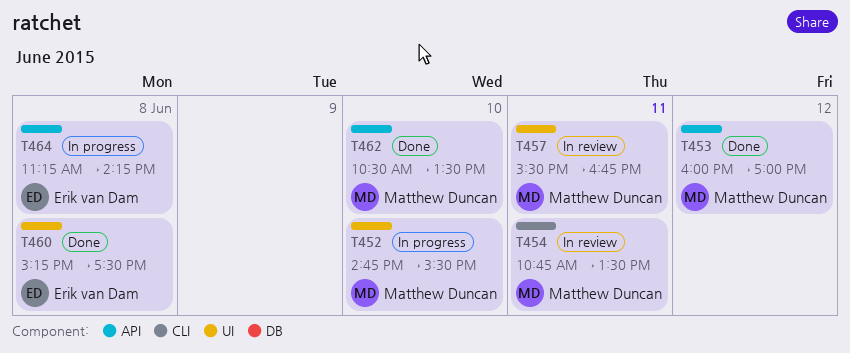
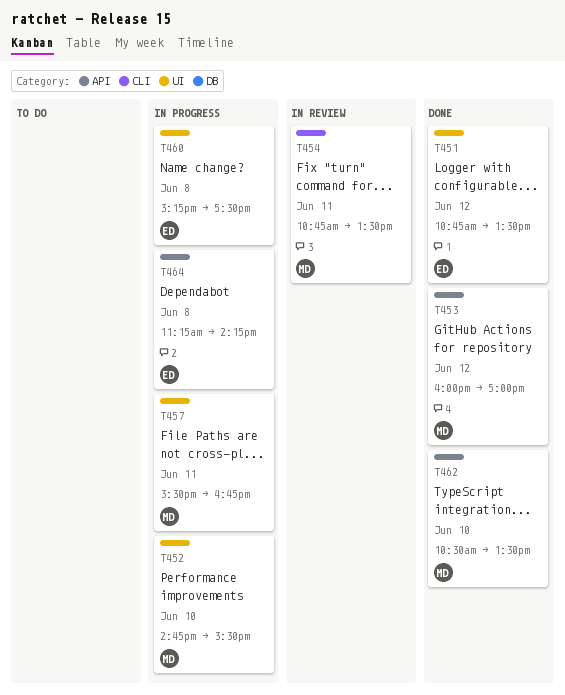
T451: none -> present
T457, status: In review -> In progress
T460, status: Done -> In progress

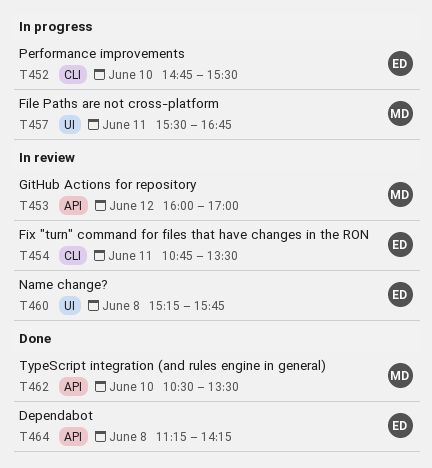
T451: present -> none
T452, owner: MD -> ED
T452, label: UI -> CLI
T453, status: Done -> In review
T454, owner: MD -> ED
T460, status: In progress -> In review
T460, ends: 17:30 -> 15:45
T464, status: In progress -> Done

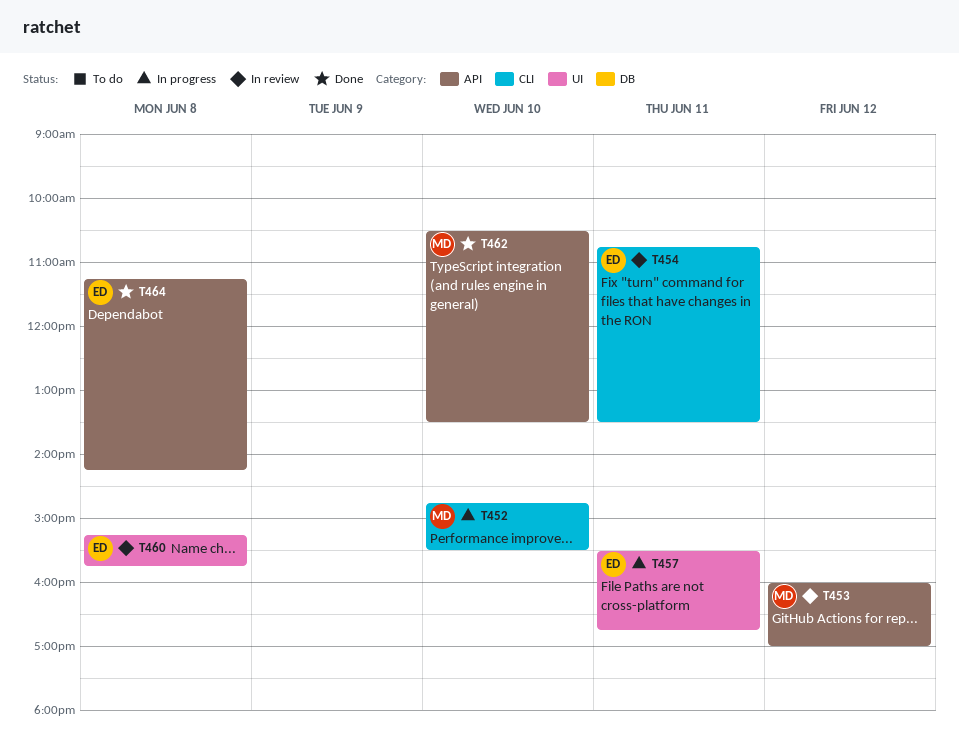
T452, owner: ED -> MD
T457, owner: MD -> ED

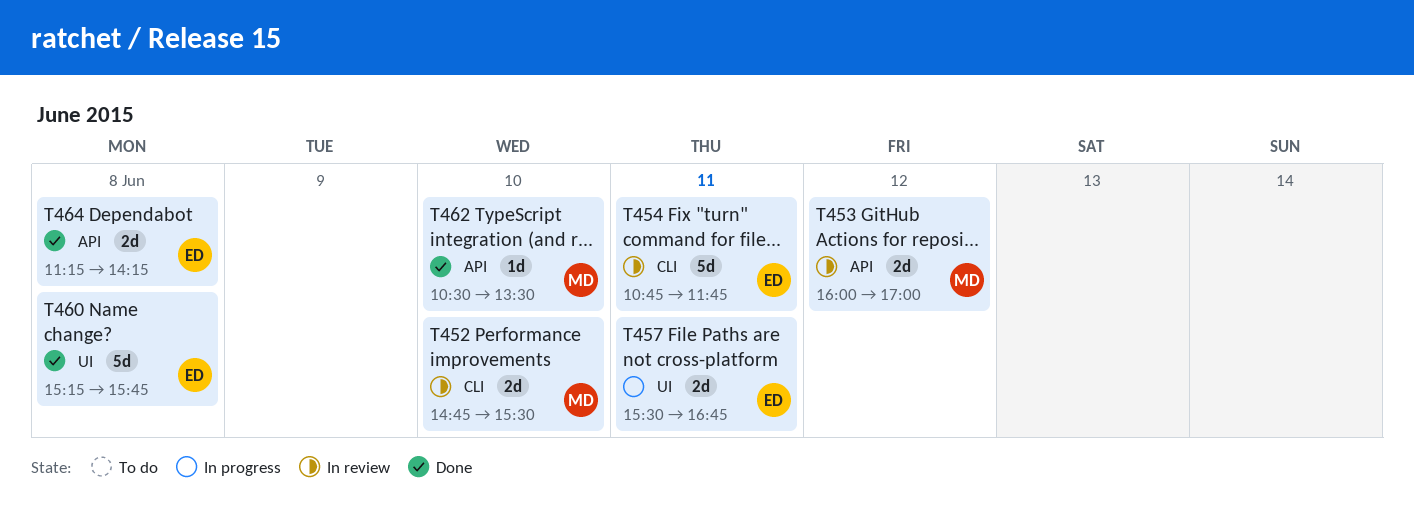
T452, status: In progress -> In review
T454, ends: 13:30 -> 11:45
T460, status: In review -> Done

